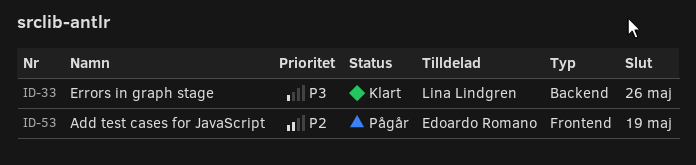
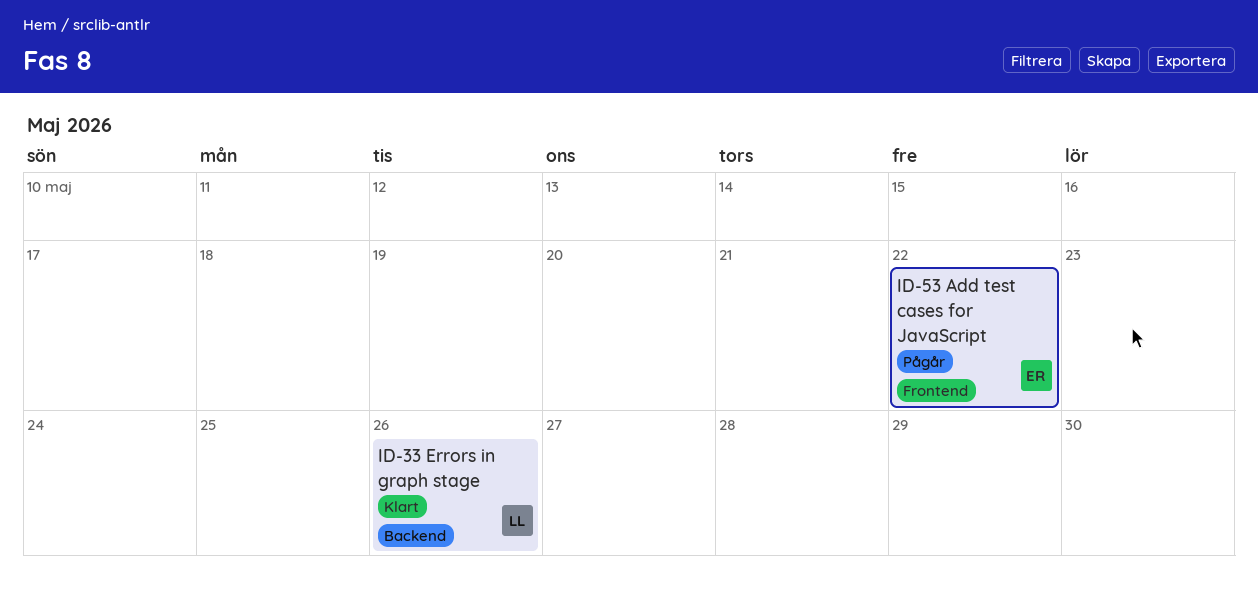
ID-53, due: May 19 -> May 22

